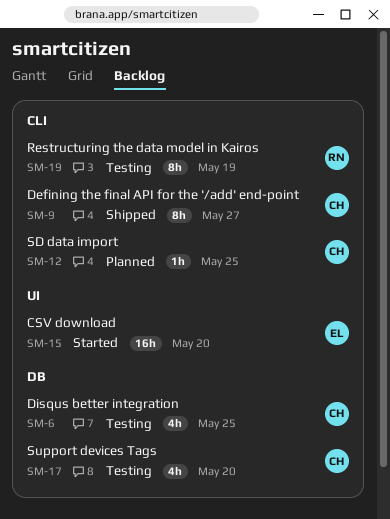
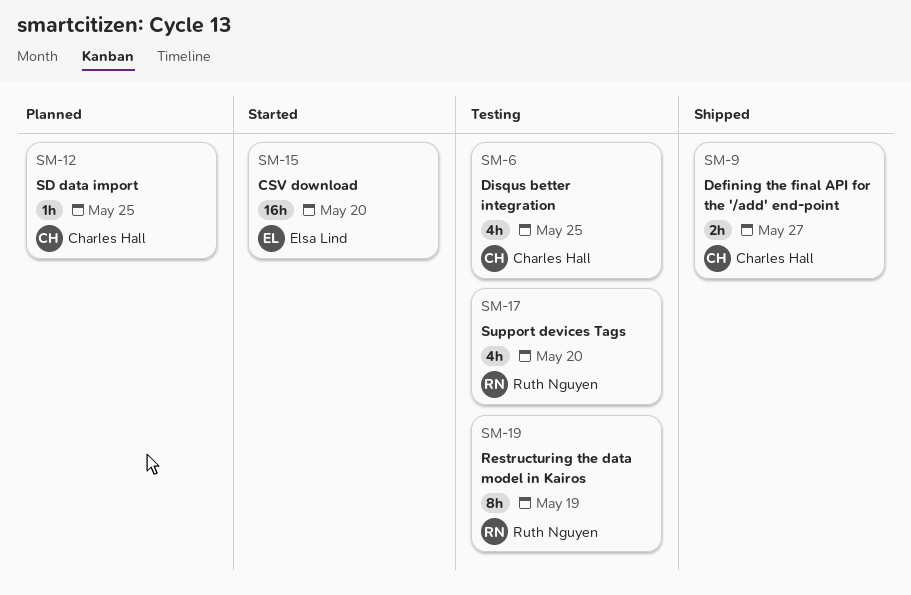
SM-9, estimate: 8h -> 2h
SM-17, owner: Charles Hall -> Ruth Nguyen

